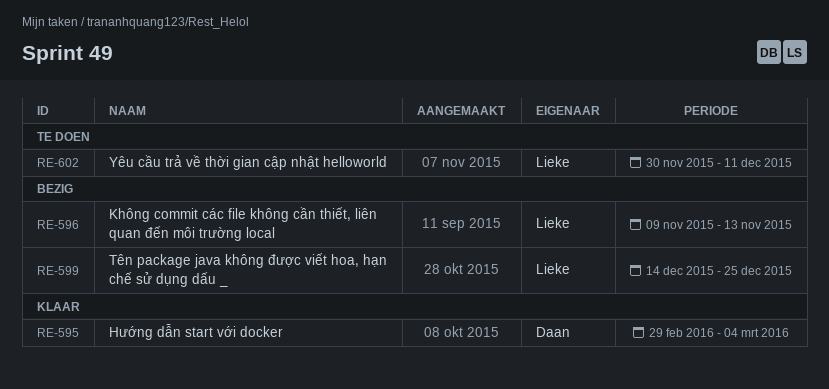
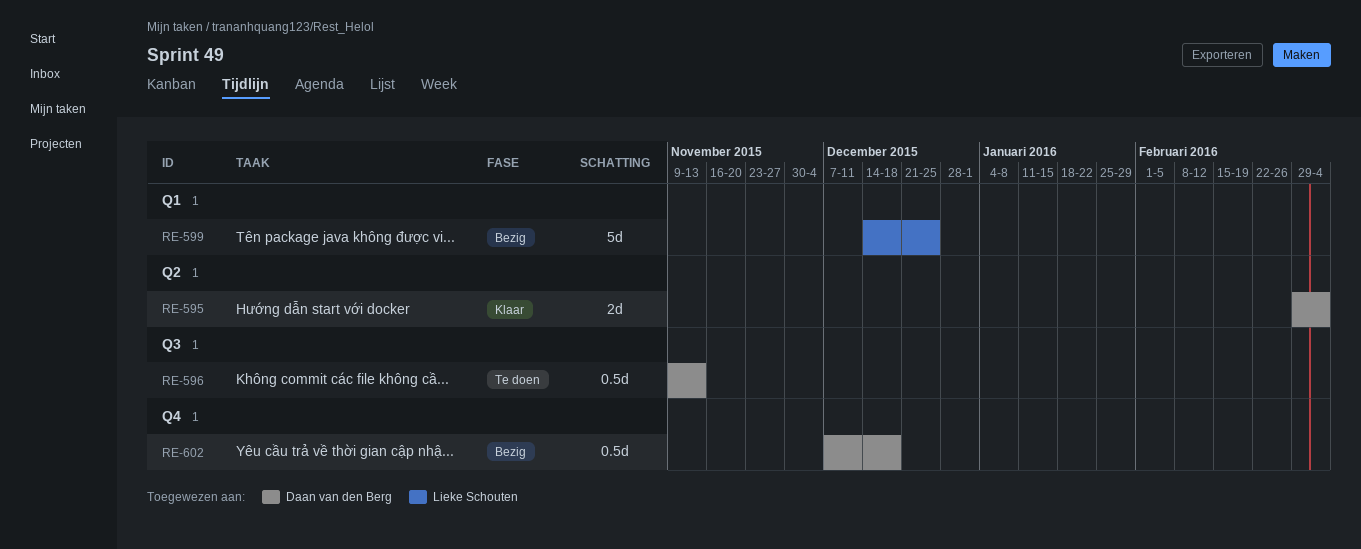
RE-596, status: Bezig -> Te doen
RE-596, owner: Lieke Schouten -> Daan van den Berg
RE-602, status: Te doen -> Bezig
RE-602, owner: Lieke Schouten -> Daan van den Berg
RE-602, start: Nov 30 -> Dec 7
RE-602, due: Dec 11 -> Dec 18

